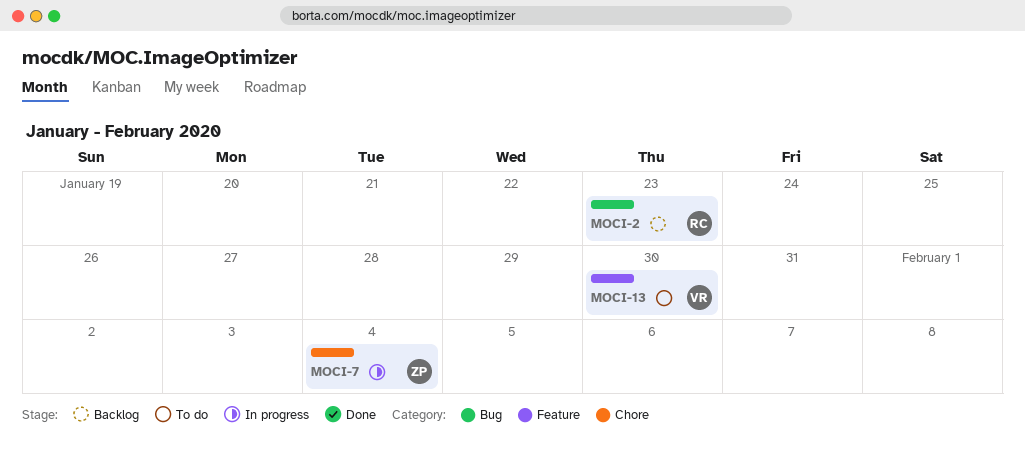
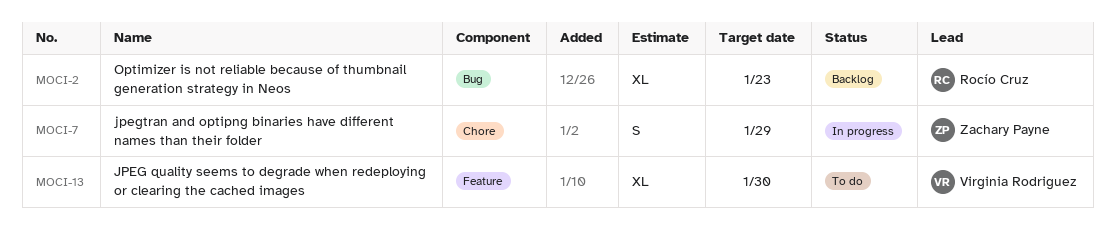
MOCI-7, due: Feb 4 -> Jan 29

